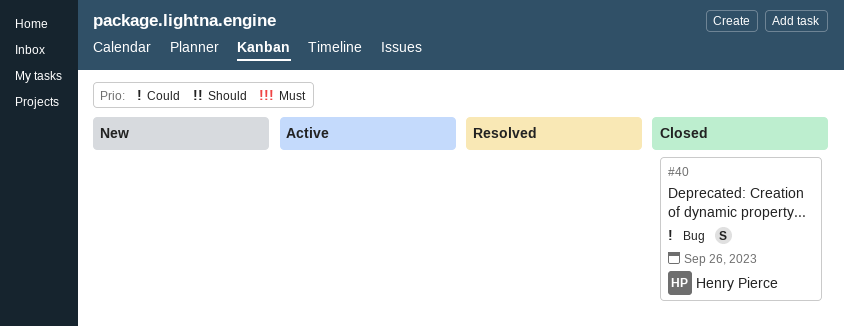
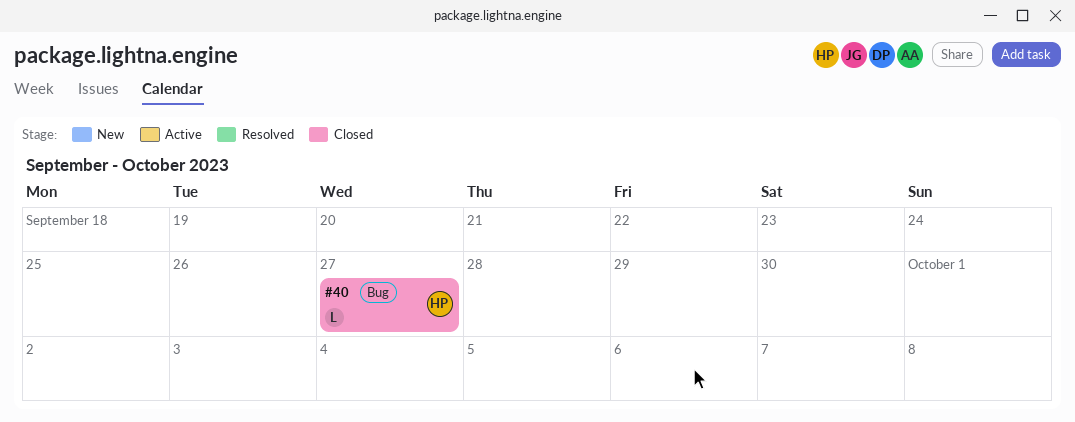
#40, estimate: S -> L
#40, due: Sep 26 -> Sep 27

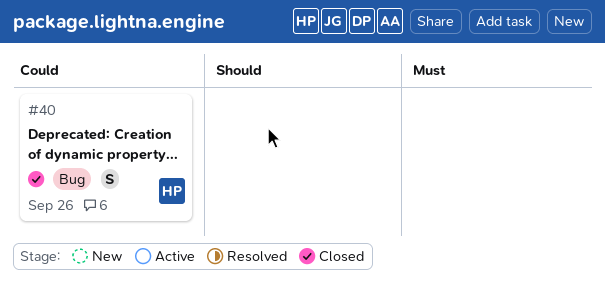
#40, estimate: L -> S
#40, due: Sep 27 -> Sep 26

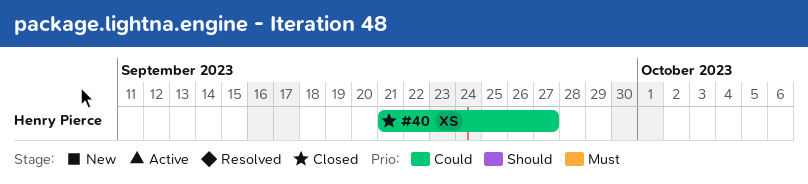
#40, estimate: S -> XS
#40, due: Sep 26 -> Sep 27

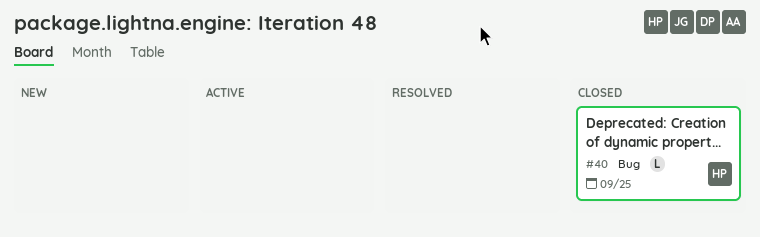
#40, estimate: XS -> L
#40, due: Sep 27 -> Sep 25

